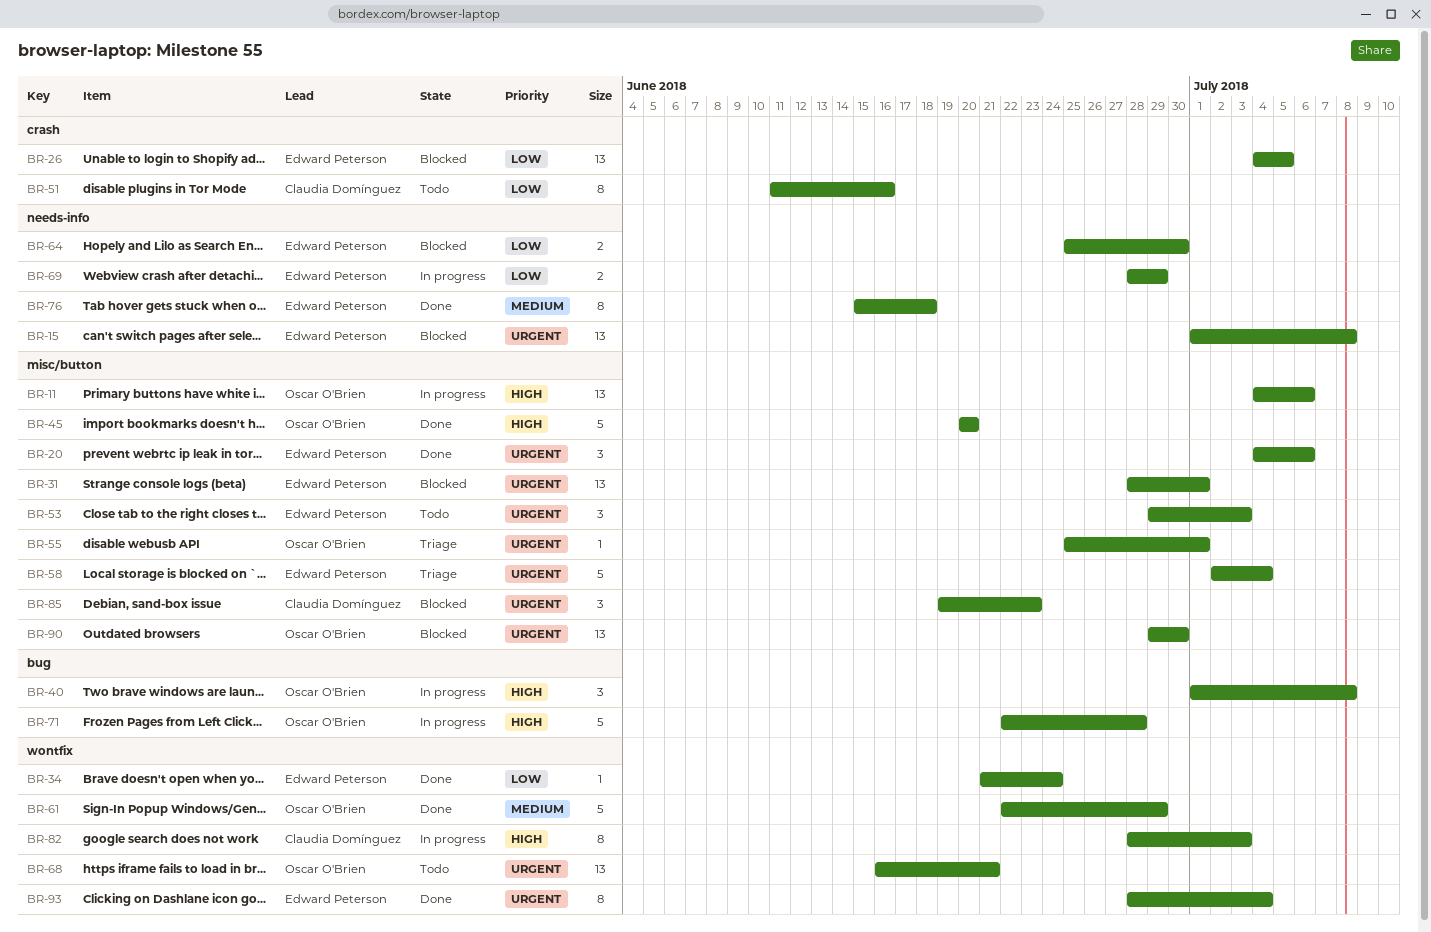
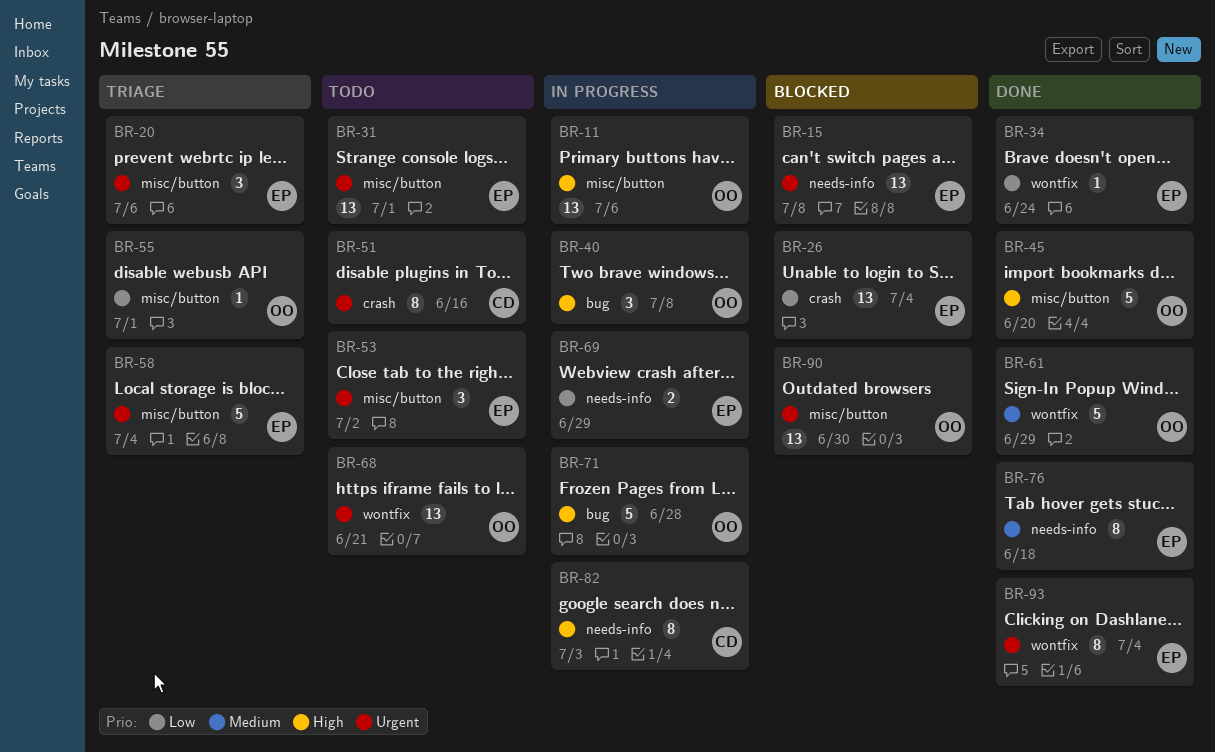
BR-20, status: Done -> Triage
BR-26, due: Jul 5 -> Jul 4
BR-31, status: Blocked -> Todo
BR-51, priority: Low -> Urgent
BR-53, due: Jul 3 -> Jul 2
BR-55, priority: Urgent -> Low
BR-64: present -> none
BR-82, label: wontfix -> needs-info
BR-85: present -> none

